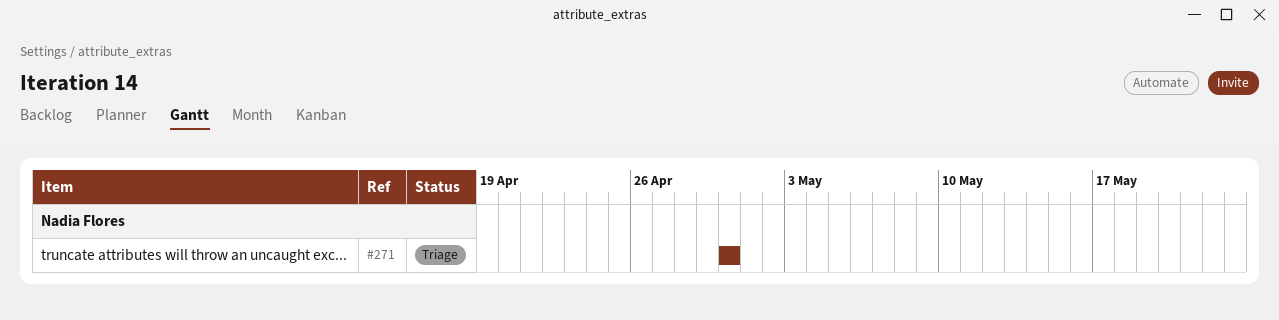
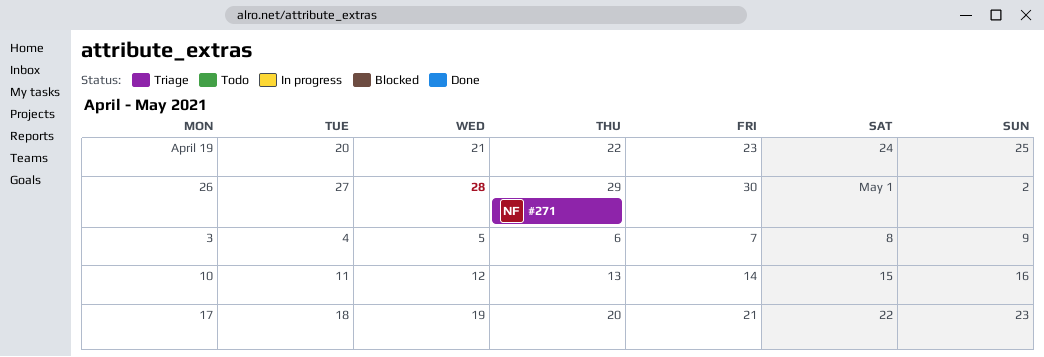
#271, start: Apr 30 -> Apr 29
#271, due: Apr 30 -> Apr 29

